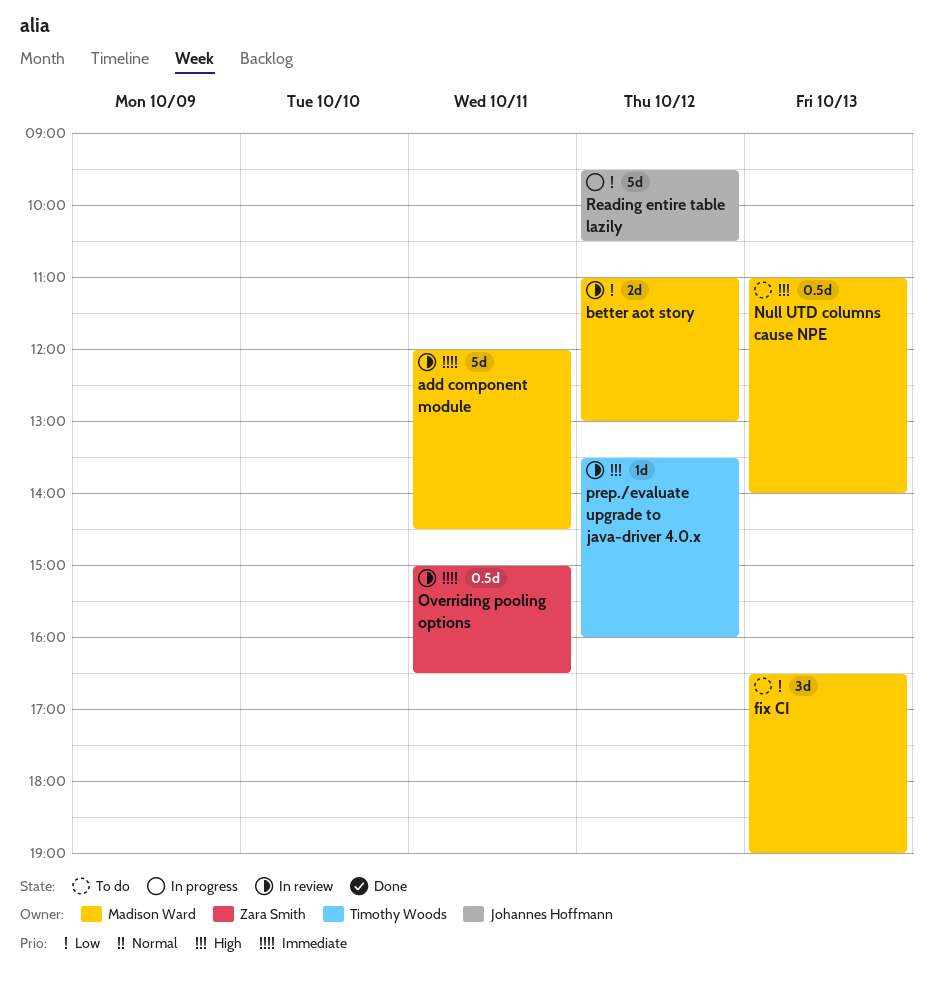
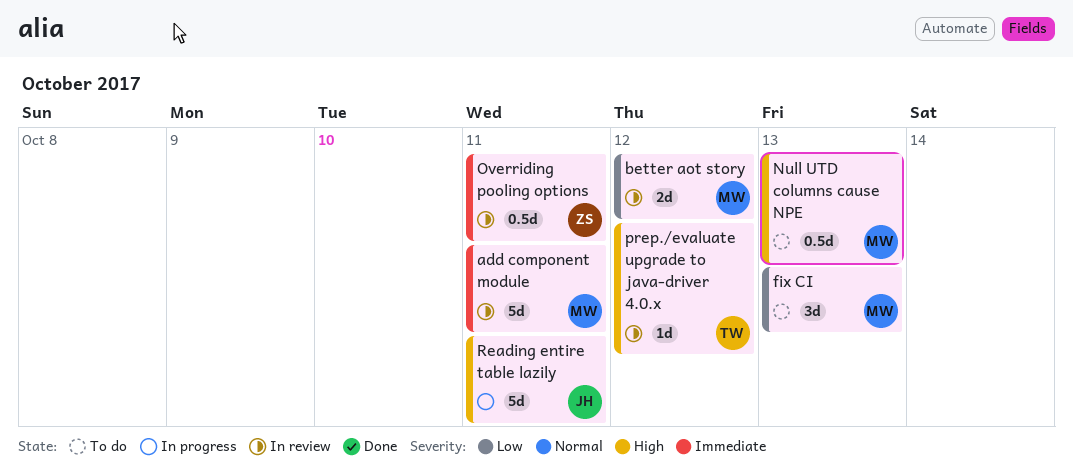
Reading entire table lazily, priority: Low -> High
Reading entire table lazily, day: Oct 12 -> Oct 11

